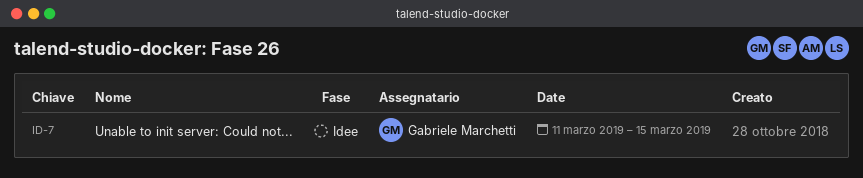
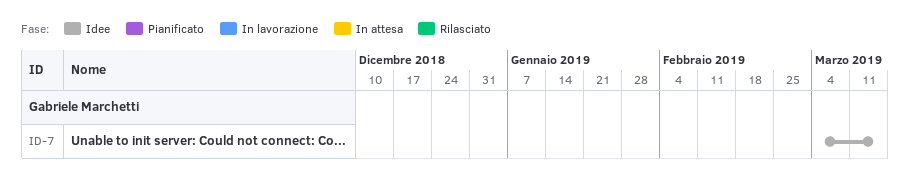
ID-7, start: Mar 11 -> Mar 4

